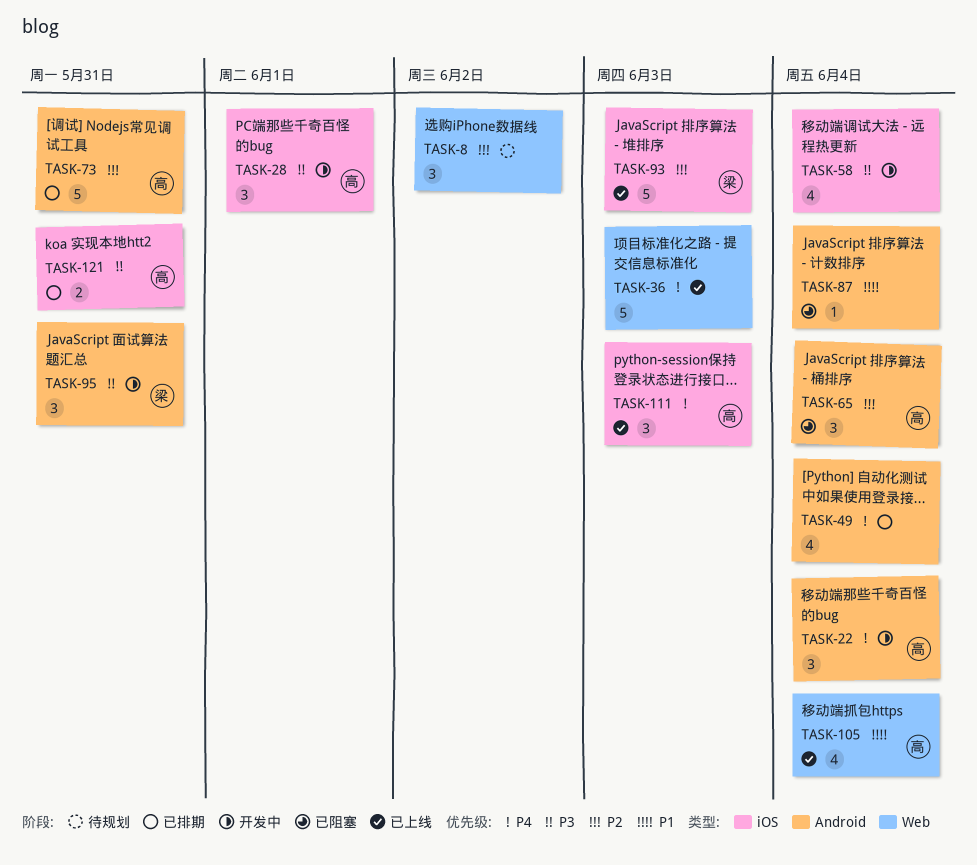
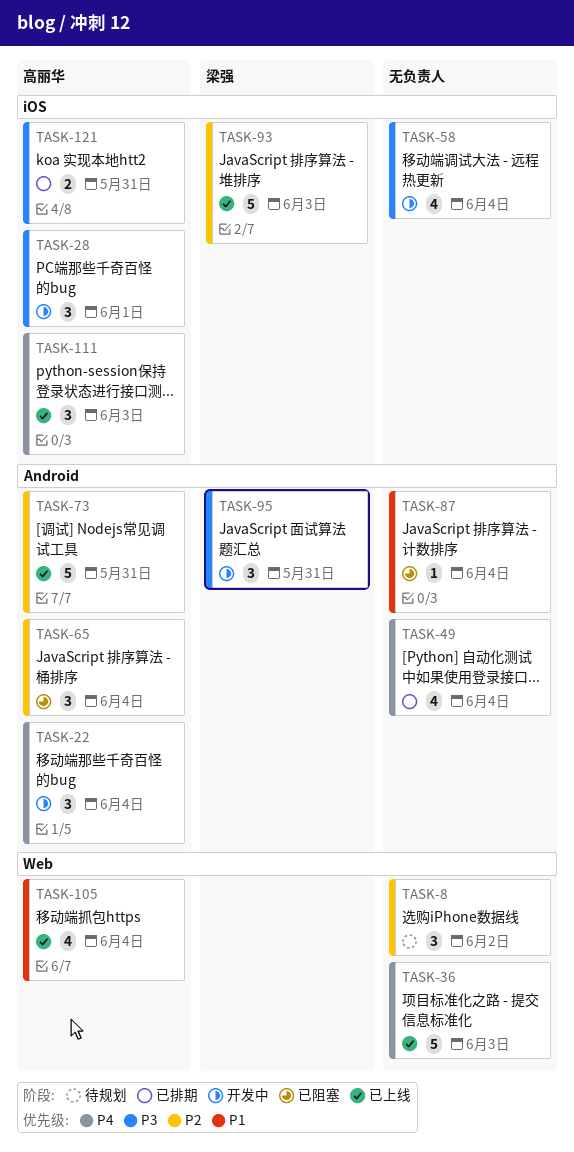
TASK-73, status: 已排期 -> 已上线

